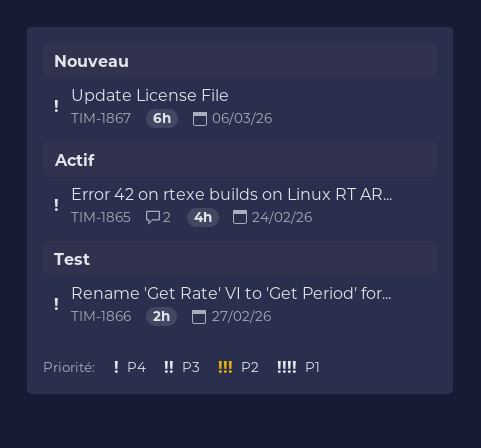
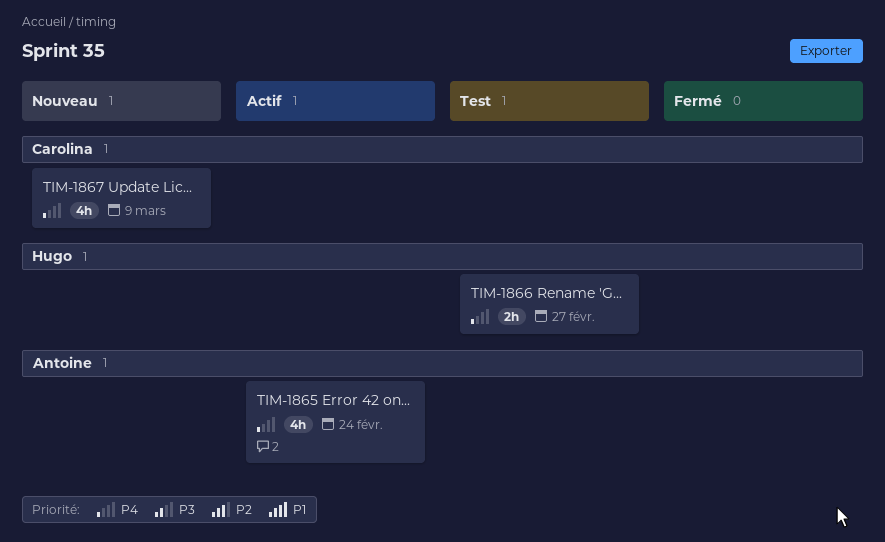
TIM-1867, estimate: 6h -> 4h
TIM-1867, due: Mar 6 -> Mar 9

